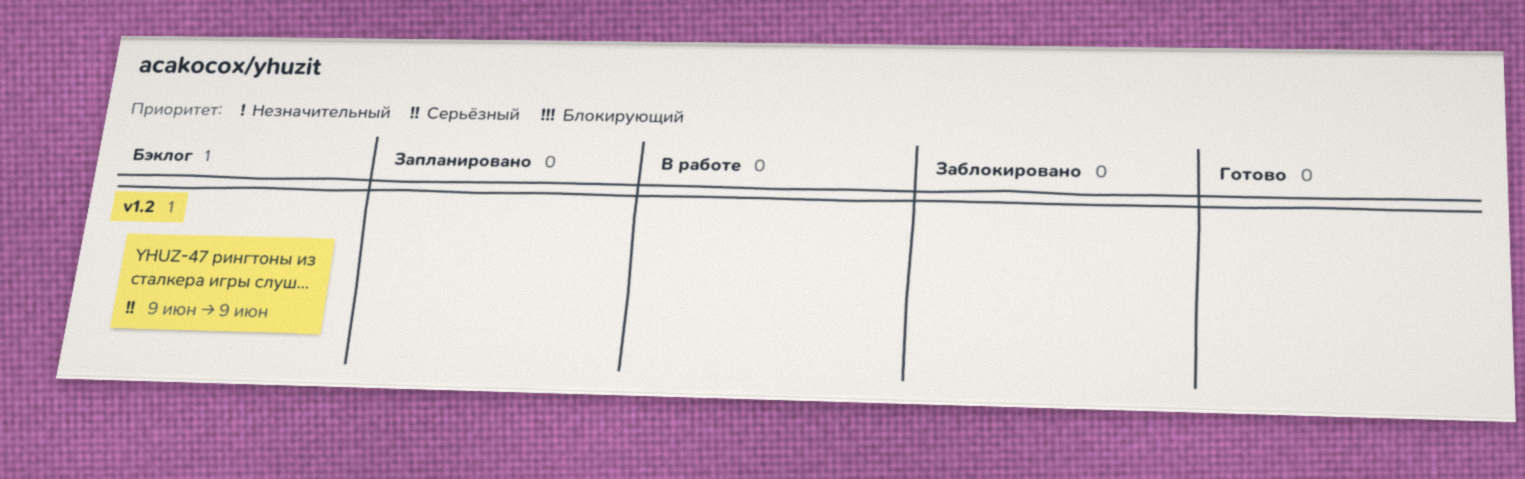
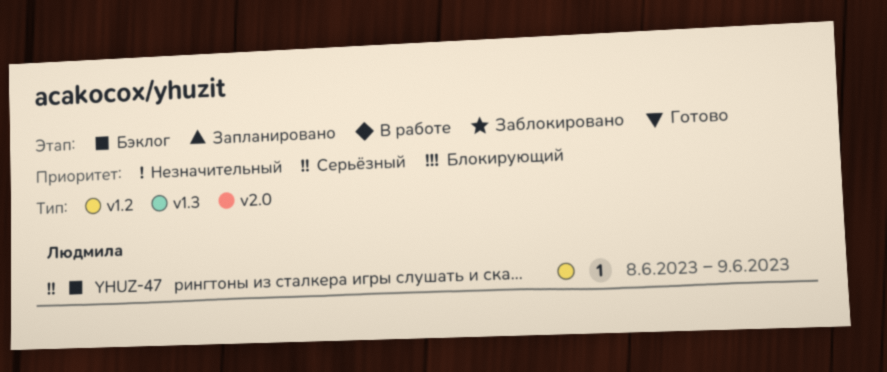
YHUZ-47, start: Jun 9 -> Jun 8

